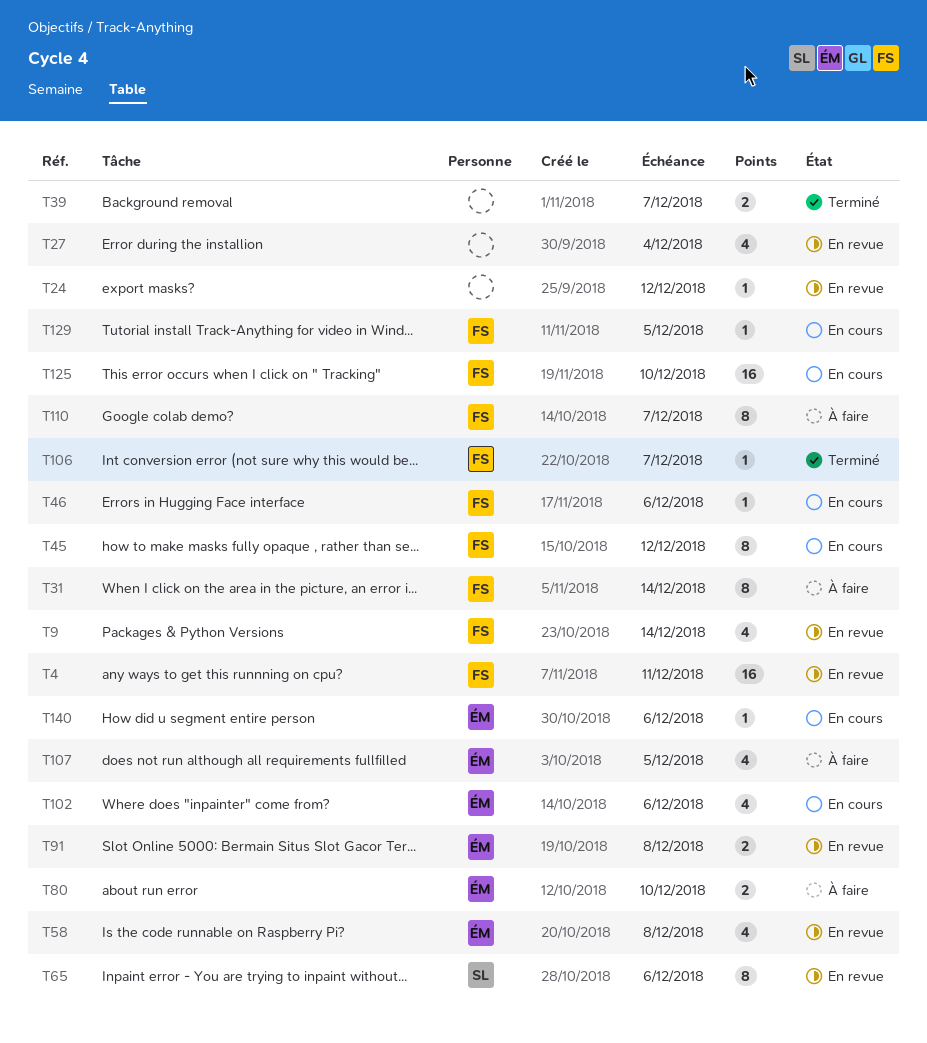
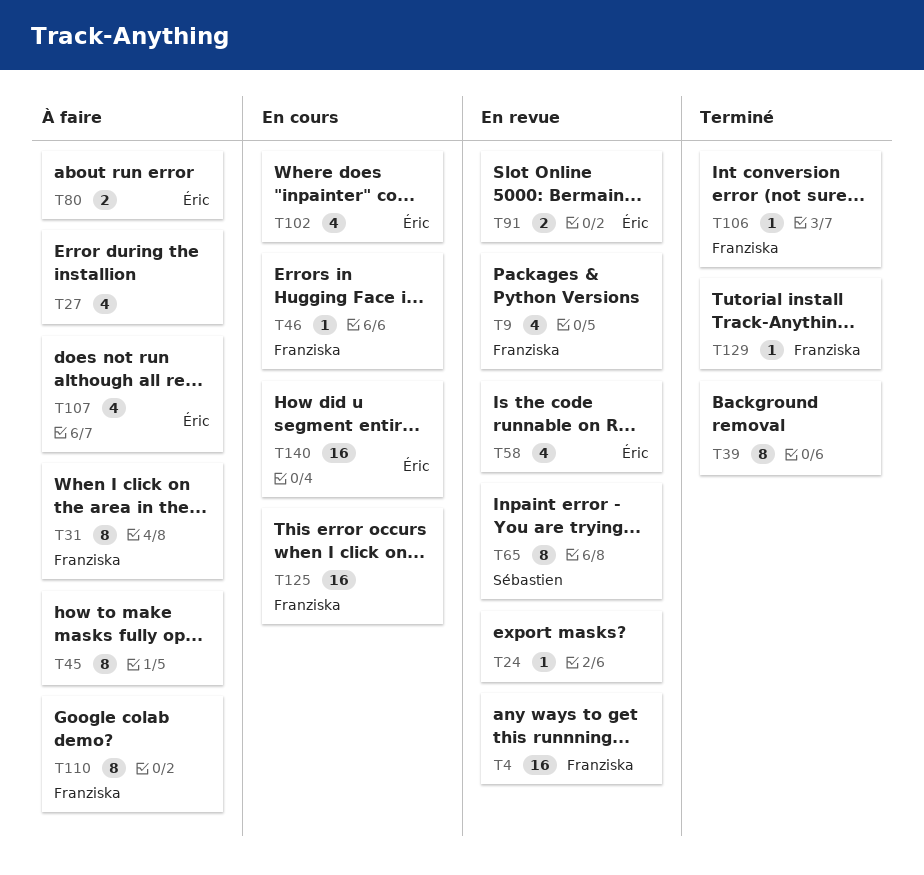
T27, status: En revue -> À faire
T39, estimate: 2 -> 8
T45, status: En cours -> À faire
T45, owner: Franziska -> none
T129, status: En cours -> Terminé
T140, estimate: 1 -> 16

